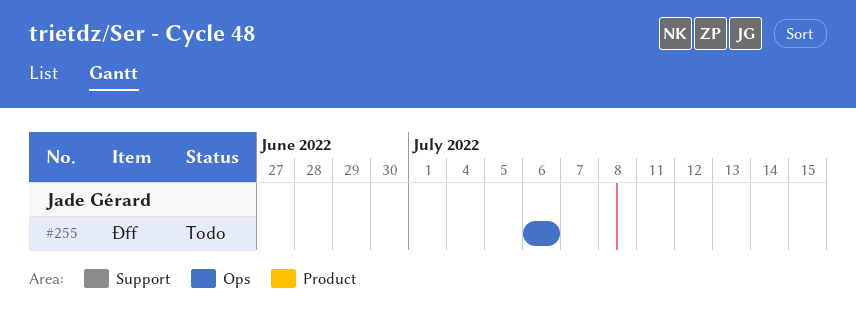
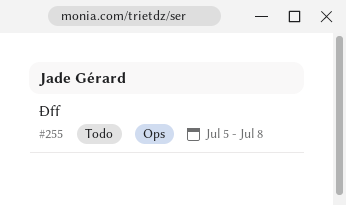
#255, start: Jul 6 -> Jul 5
#255, due: Jul 6 -> Jul 8

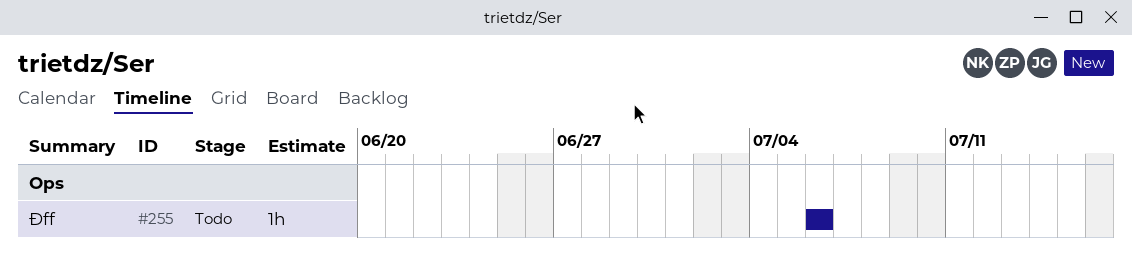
#255, start: Jul 5 -> Jul 6
#255, due: Jul 8 -> Jul 6

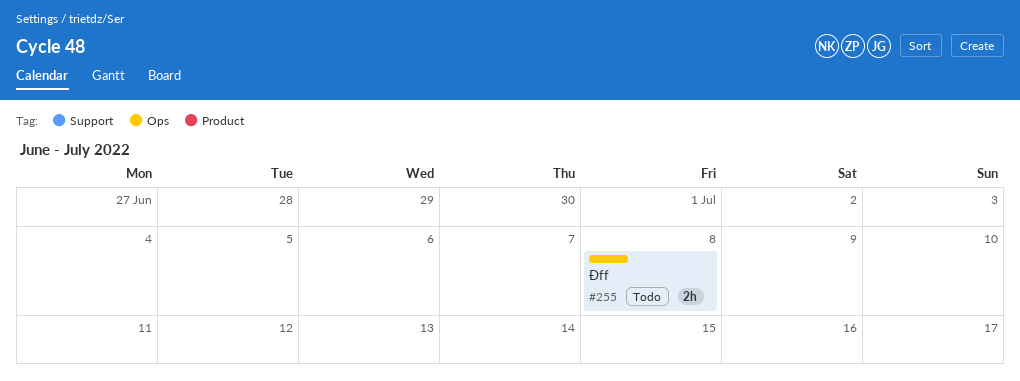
#255, estimate: 1h -> 2h
#255, due: Jul 6 -> Jul 8

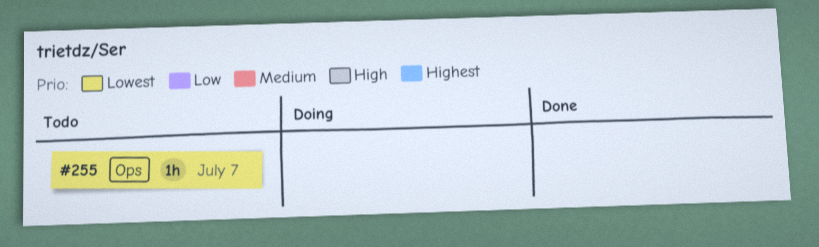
#255, estimate: 2h -> 1h
#255, due: Jul 8 -> Jul 7

